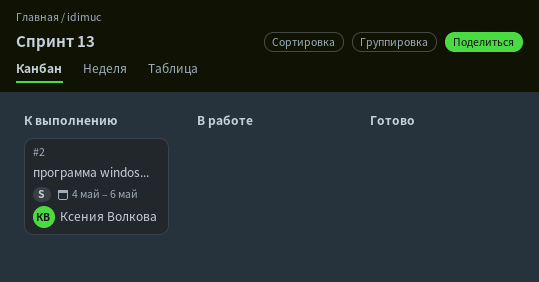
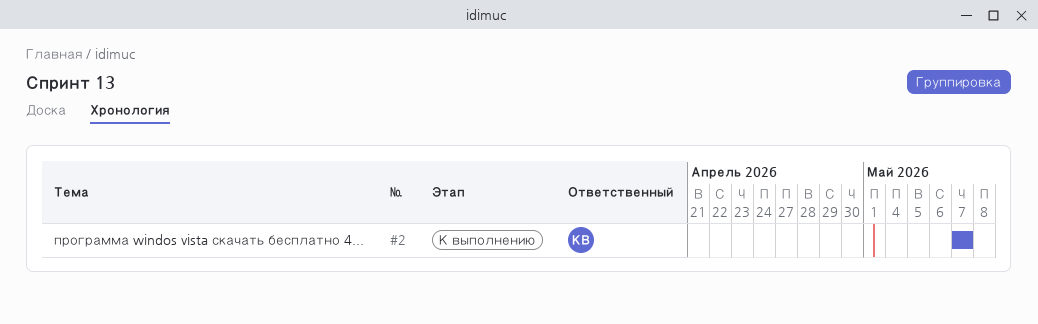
#2, start: May 4 -> May 7
#2, due: May 6 -> May 7

